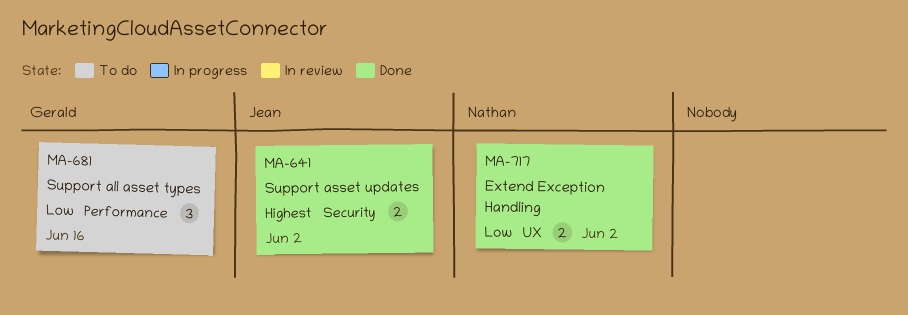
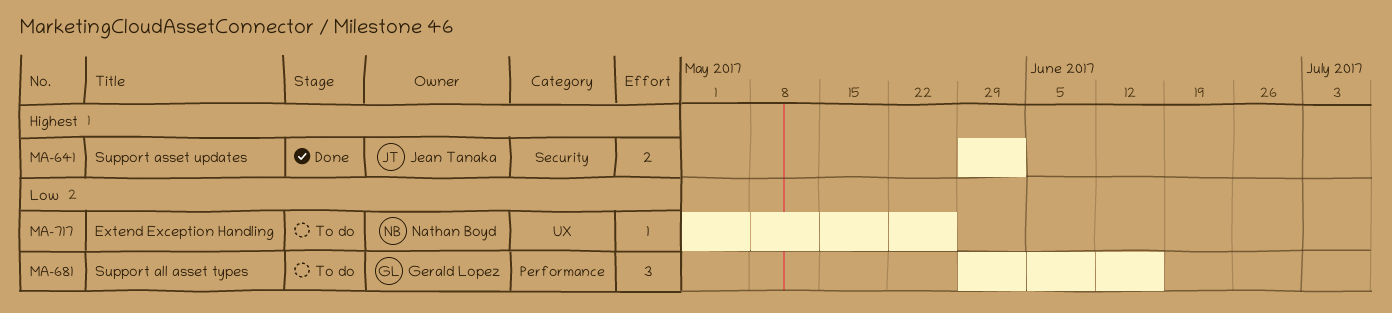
MA-717, status: Done -> To do
MA-717, estimate: 2 -> 1
MA-717, due: Jun 2 -> May 26

